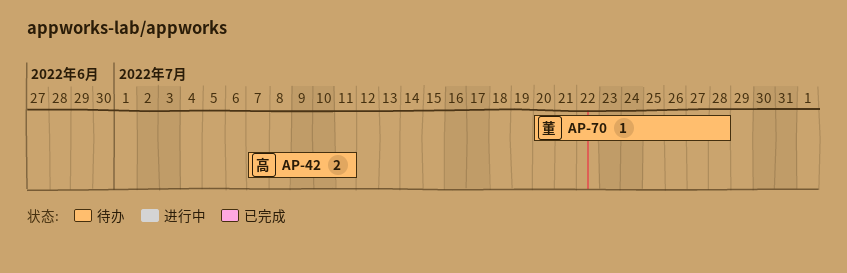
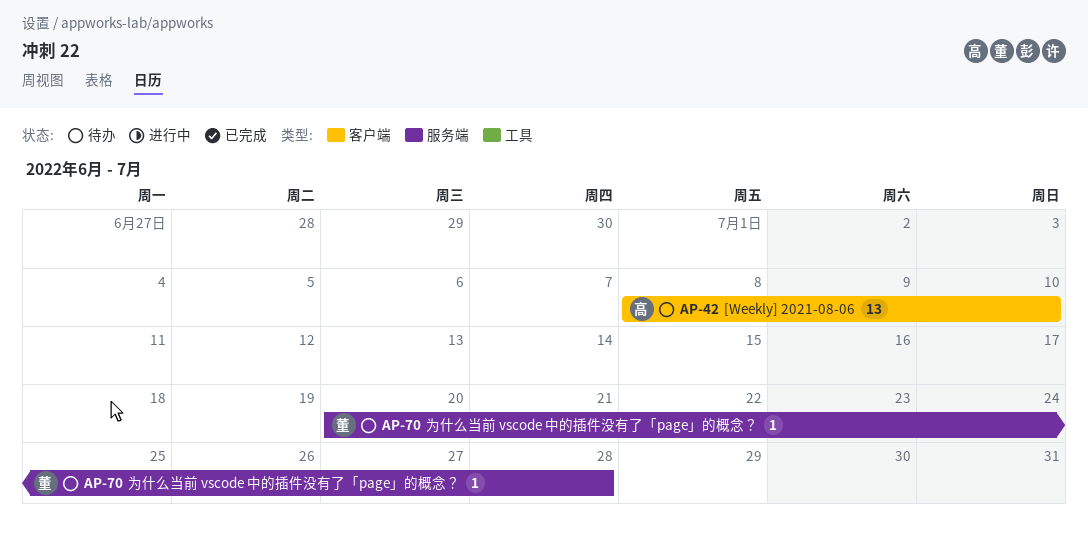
AP-42, estimate: 2 -> 13
AP-42, start: Jul 7 -> Jul 8
AP-42, due: Jul 11 -> Jul 10

